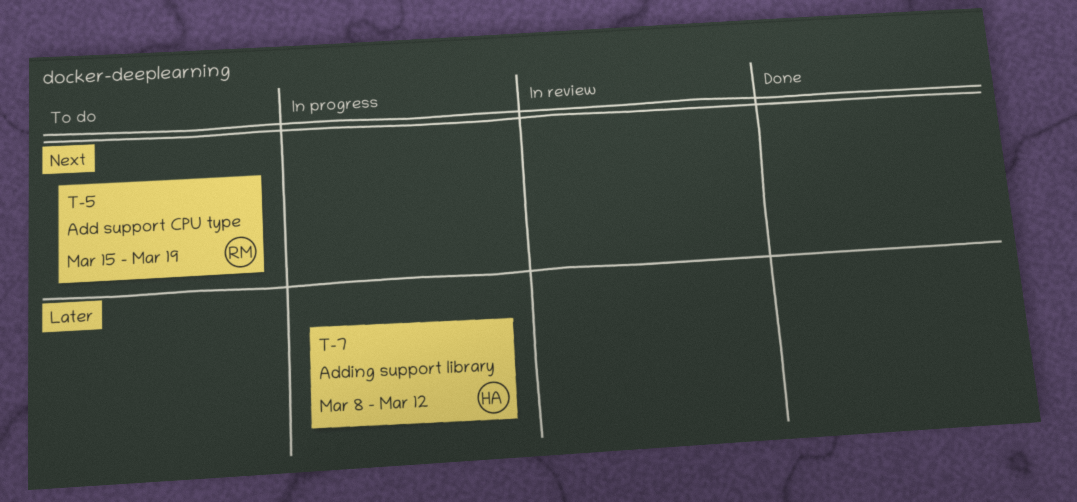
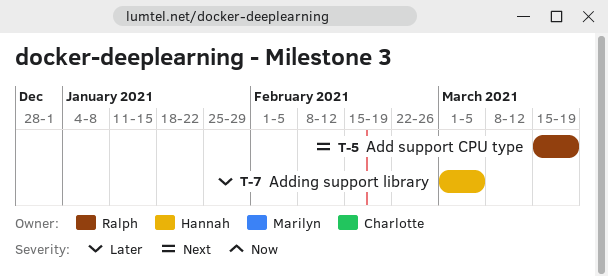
T-7, start: Mar 8 -> Mar 1
T-7, due: Mar 12 -> Mar 5

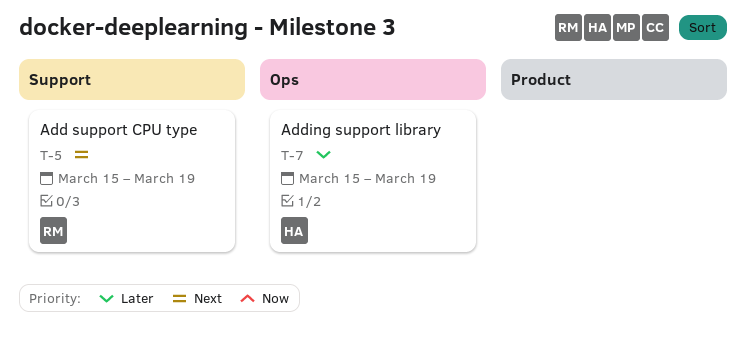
T-7, start: Mar 1 -> Mar 15
T-7, due: Mar 5 -> Mar 19

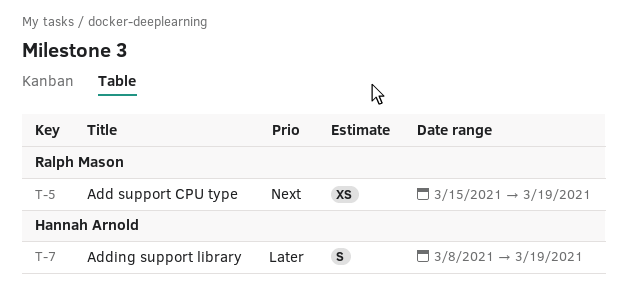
T-7, start: Mar 15 -> Mar 8

